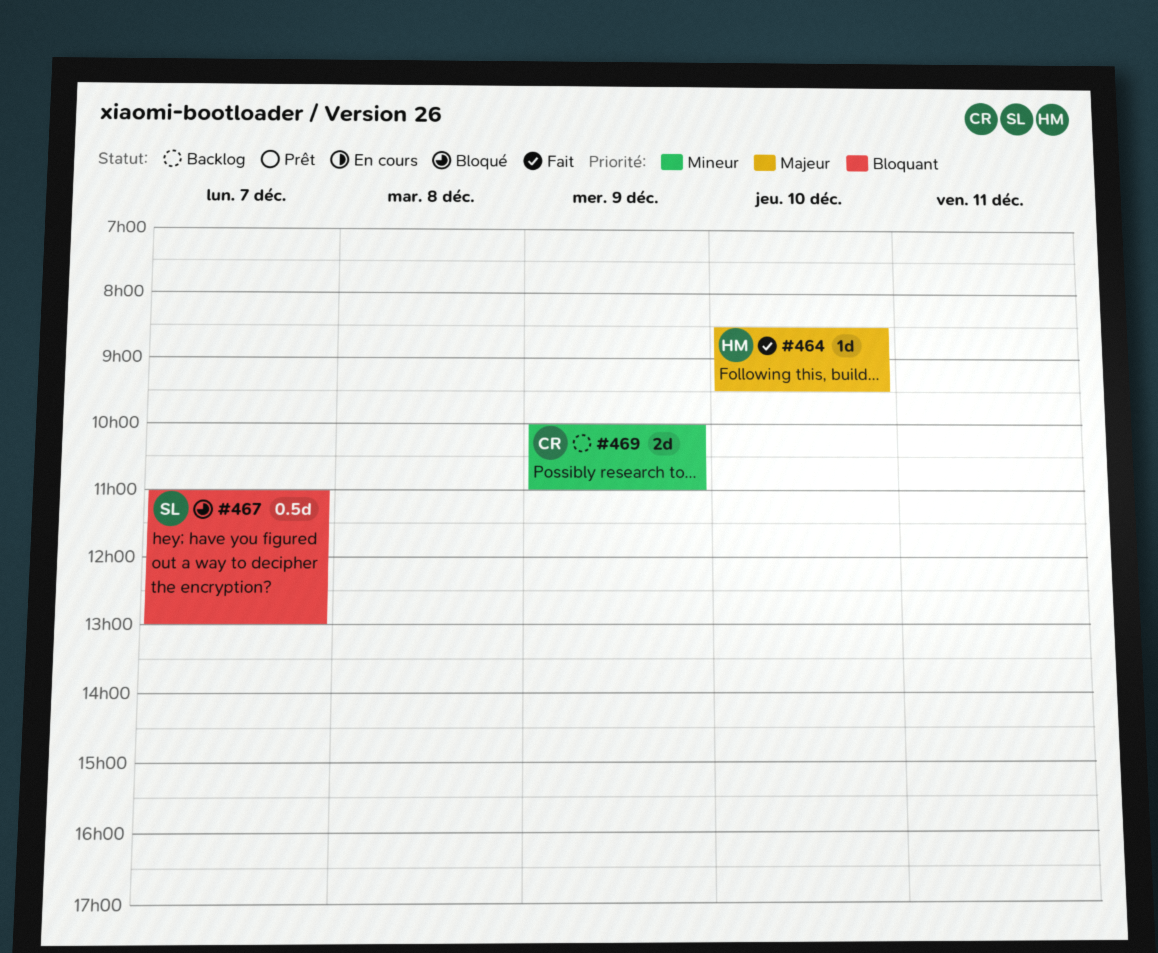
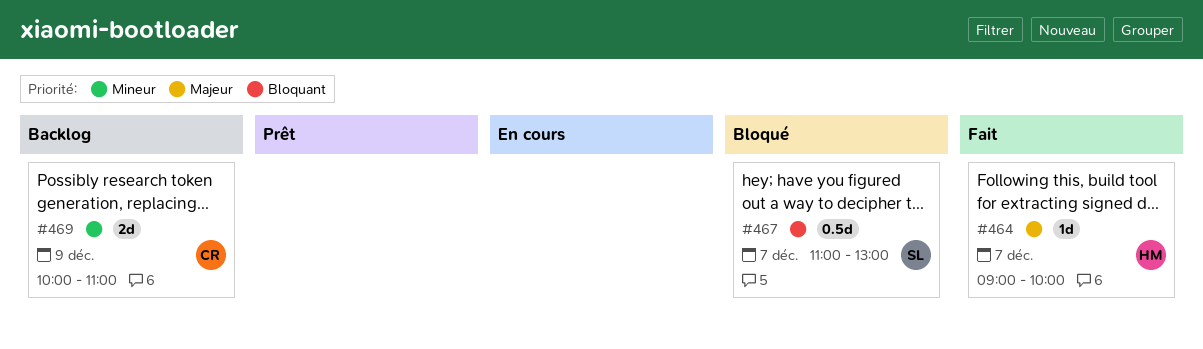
#464, day: Dec 10 -> Dec 7
#464, begins: 08:30 -> 09:00
#464, ends: 09:30 -> 10:00

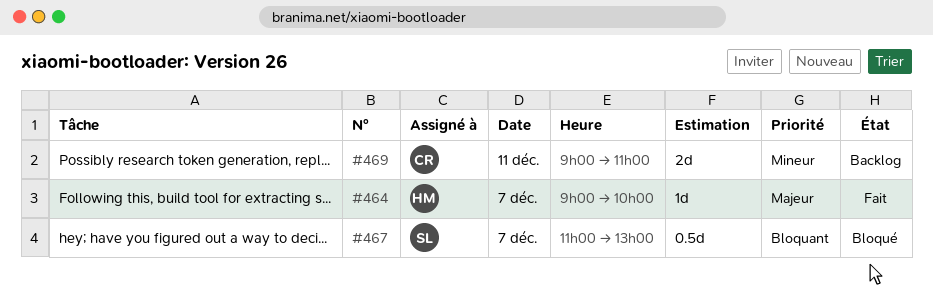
#469, day: Dec 9 -> Dec 11
#469, begins: 10:00 -> 09:00

